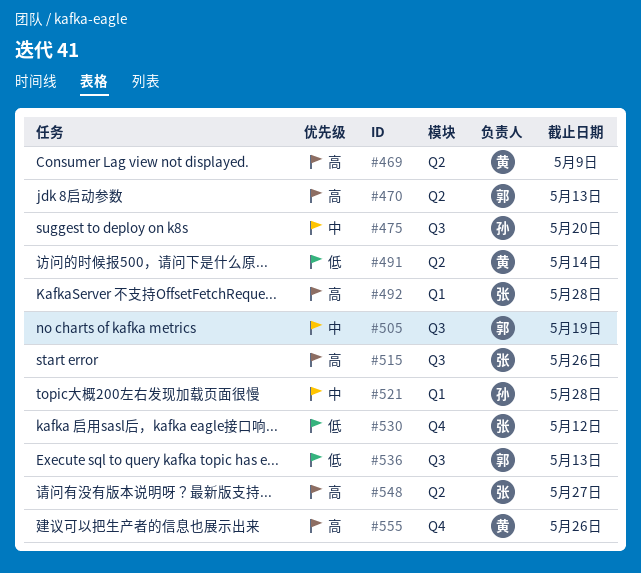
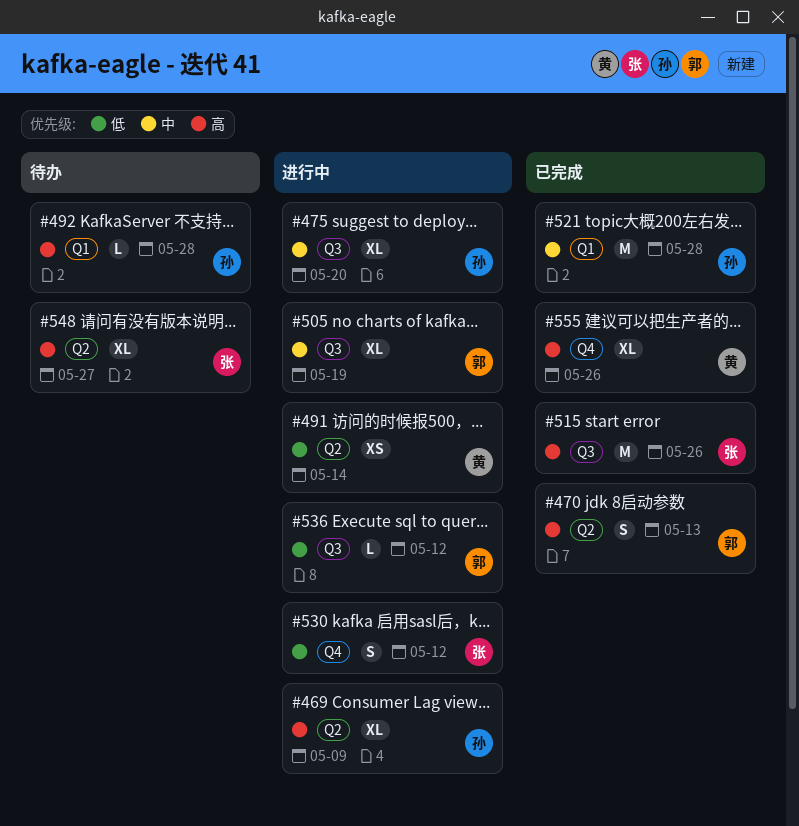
#469, owner: 黄 -> 孙
#492, owner: 张 -> 孙
#536, due: May 13 -> May 12

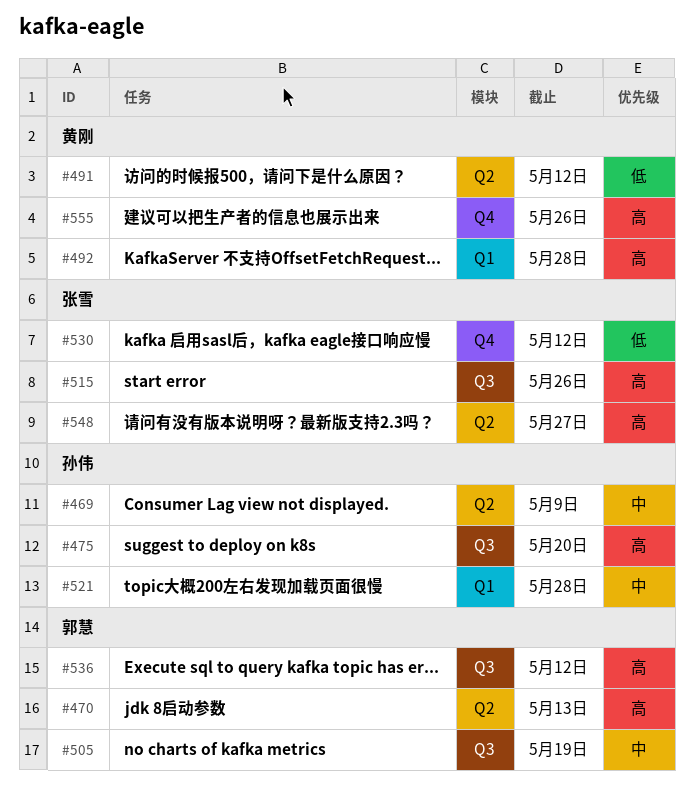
#469, priority: 高 -> 中
#475, priority: 中 -> 高
#491, due: May 14 -> May 12
#492, owner: 孙伟 -> 黄刚
#536, priority: 低 -> 高

